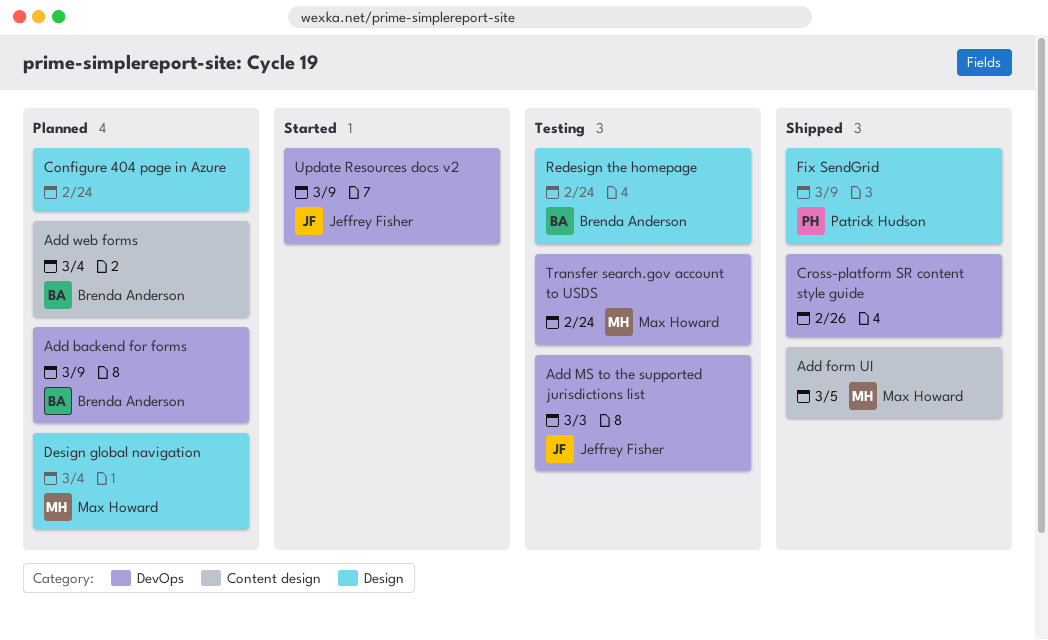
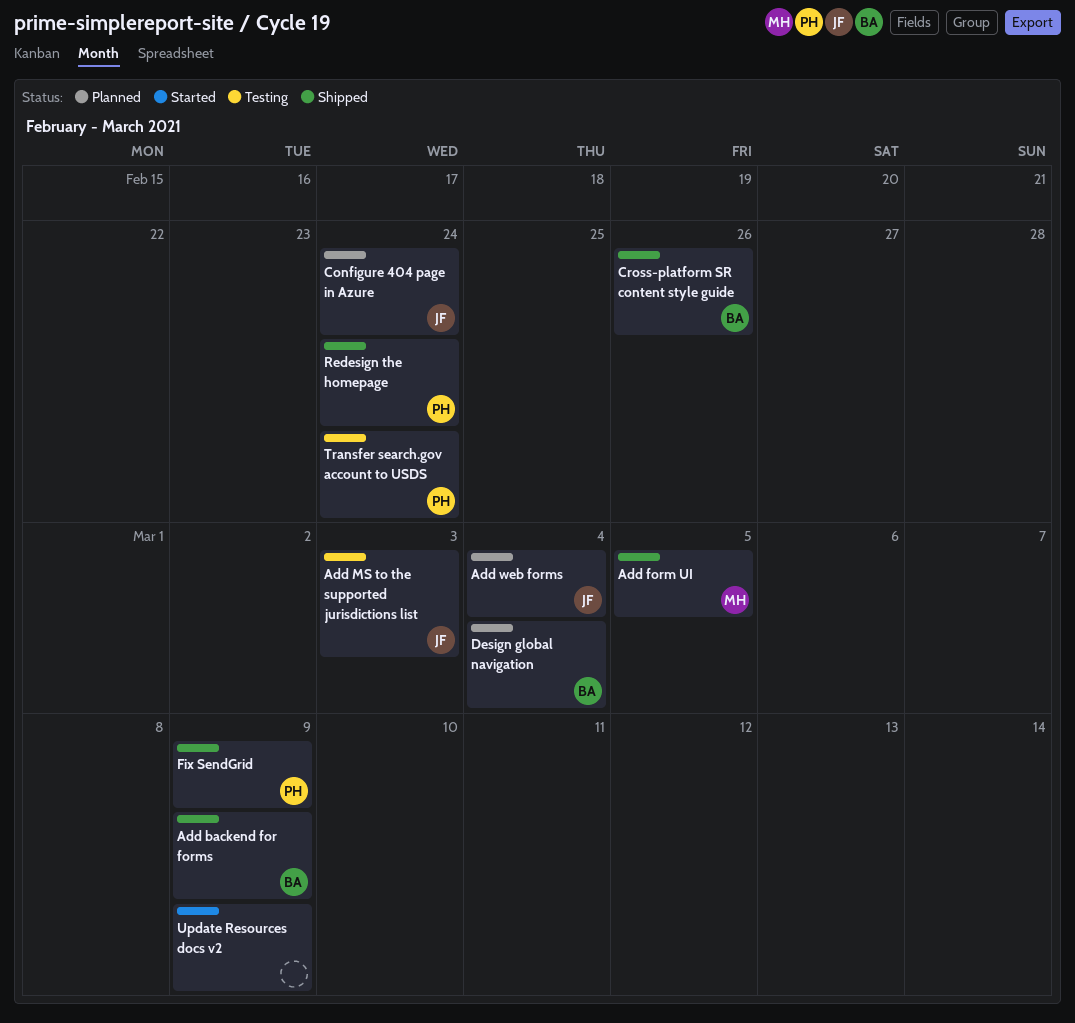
Add backend for forms, status: Planned -> Shipped
Add web forms, owner: Brenda Anderson -> Jeffrey Fisher
Configure 404 page in Azure, owner: none -> Jeffrey Fisher
Cross-platform SR content style guide, owner: none -> Brenda Anderson
Design global navigation, owner: Max Howard -> Brenda Anderson
Redesign the homepage, status: Testing -> Shipped
Redesign the homepage, owner: Brenda Anderson -> Patrick Hudson
Transfer search.gov account to USDS, owner: Max Howard -> Patrick Hudson
Update Resources docs v2, owner: Jeffrey Fisher -> none

